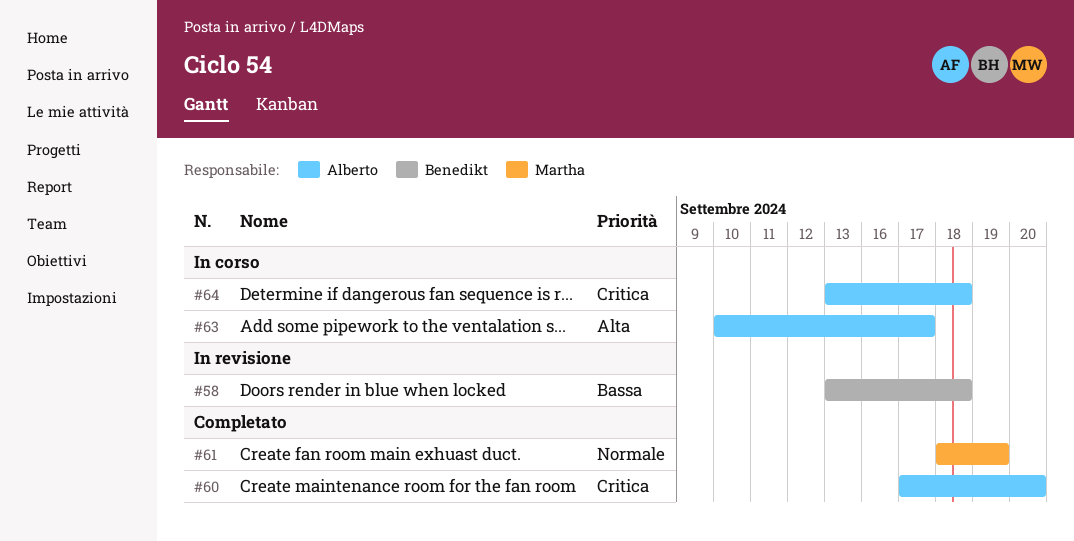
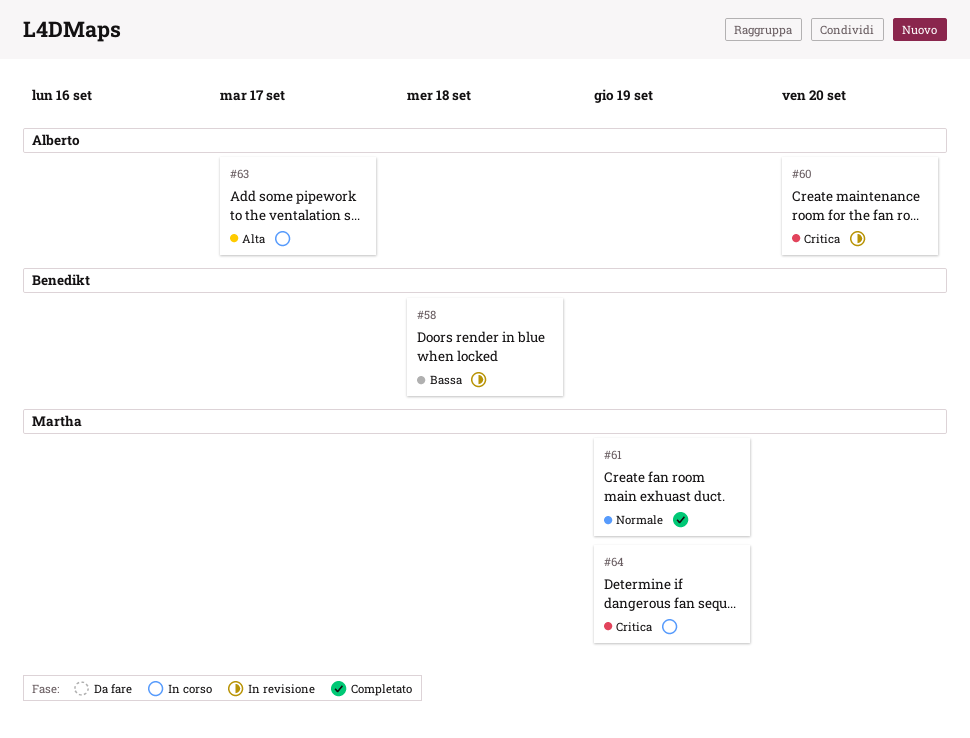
#60, status: Completato -> In revisione
#64, owner: Alberto -> Martha
#64, due: Sep 18 -> Sep 19

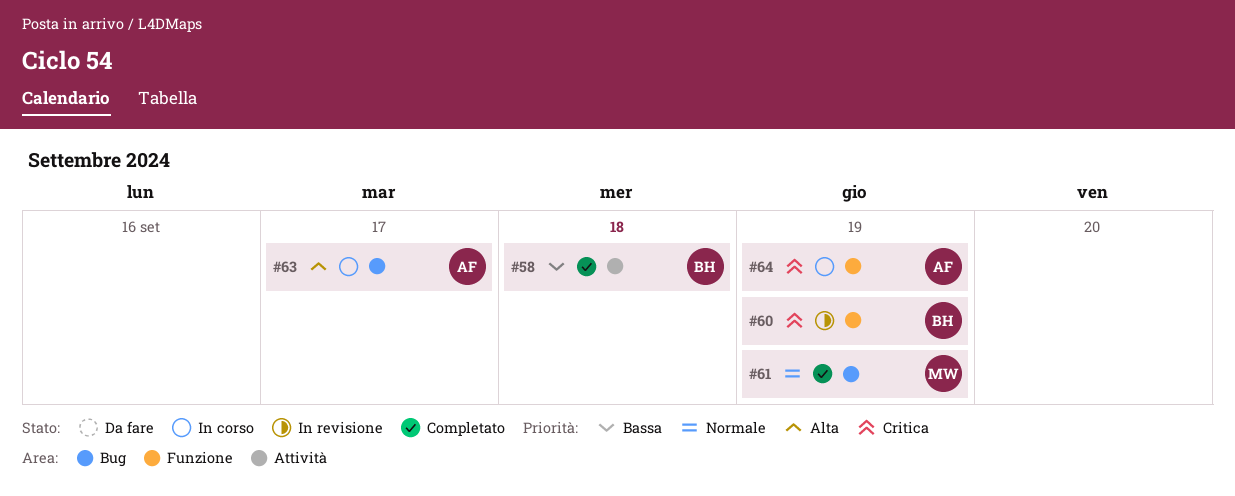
#58, status: In revisione -> Completato
#60, owner: Alberto -> Benedikt
#60, due: Sep 20 -> Sep 19
#64, owner: Martha -> Alberto

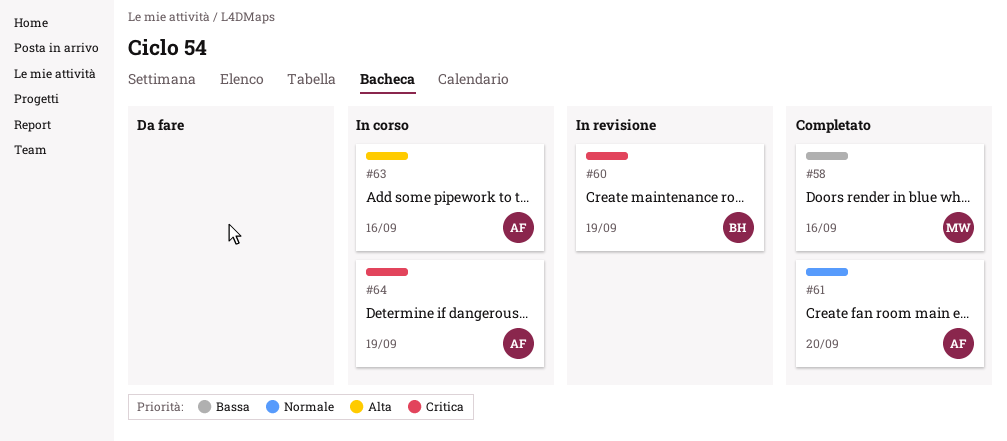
#58, owner: BH -> MW
#58, due: Sep 18 -> Sep 16
#61, owner: MW -> AF
#61, due: Sep 19 -> Sep 20
#63, due: Sep 17 -> Sep 16

